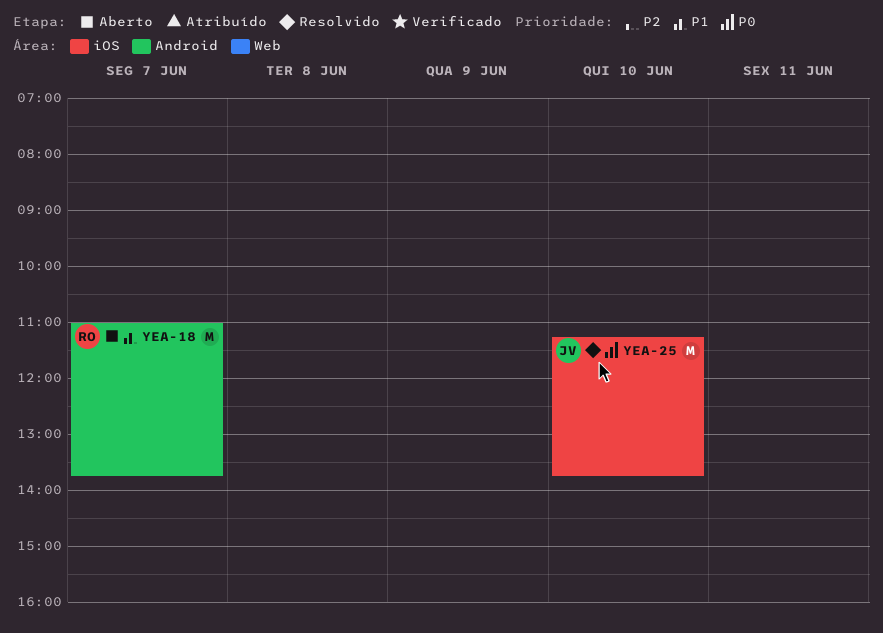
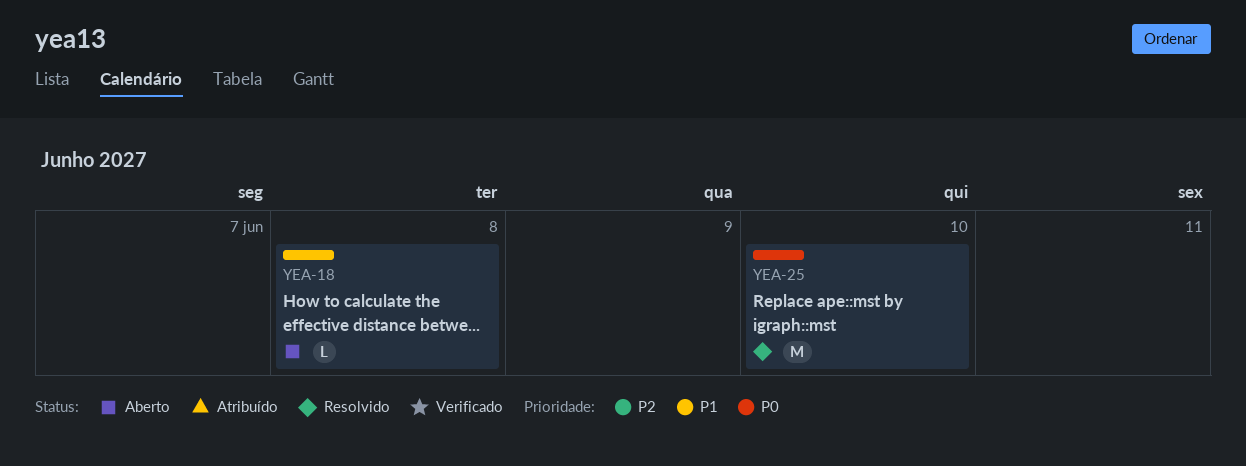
YEA-18, estimate: M -> L
YEA-18, day: Jun 7 -> Jun 8

